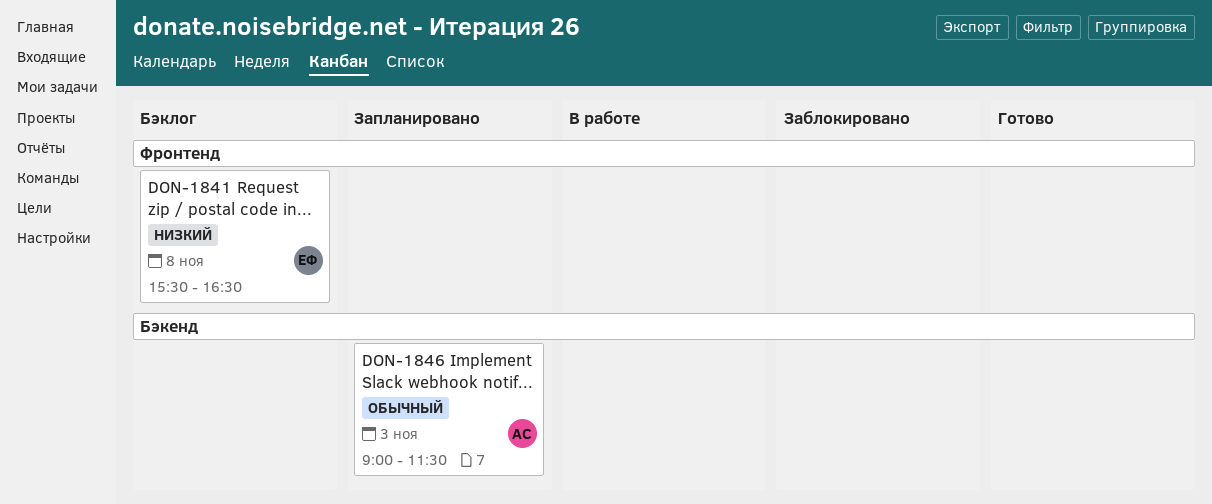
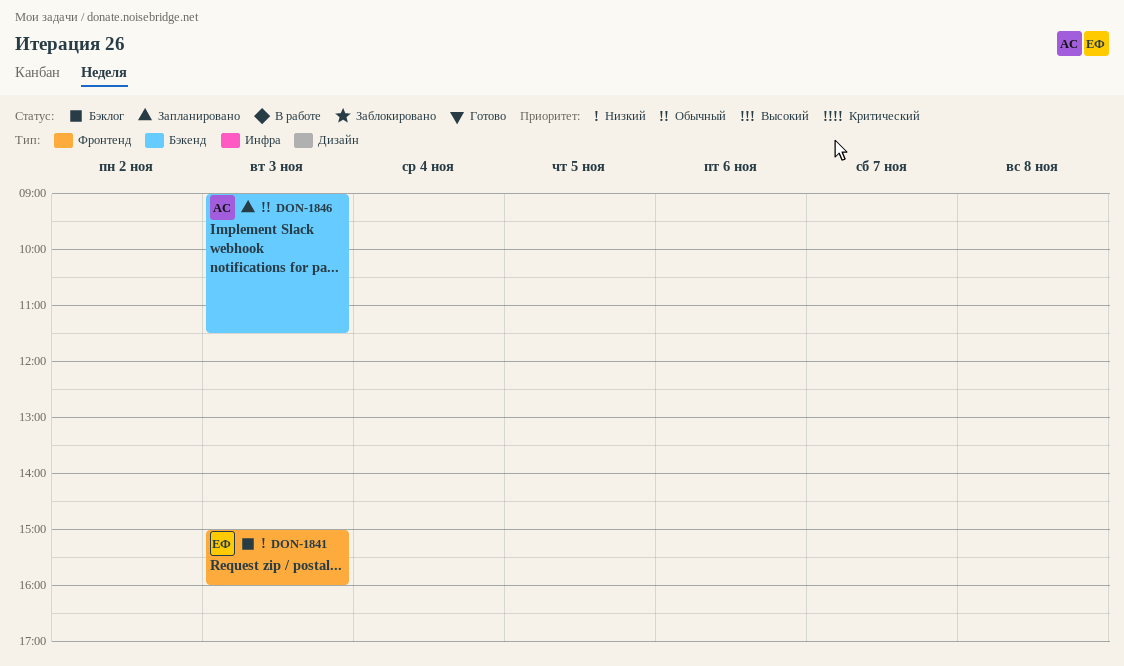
DON-1841, day: Nov 8 -> Nov 3
DON-1841, begins: 15:30 -> 15:00
DON-1841, ends: 16:30 -> 16:00

